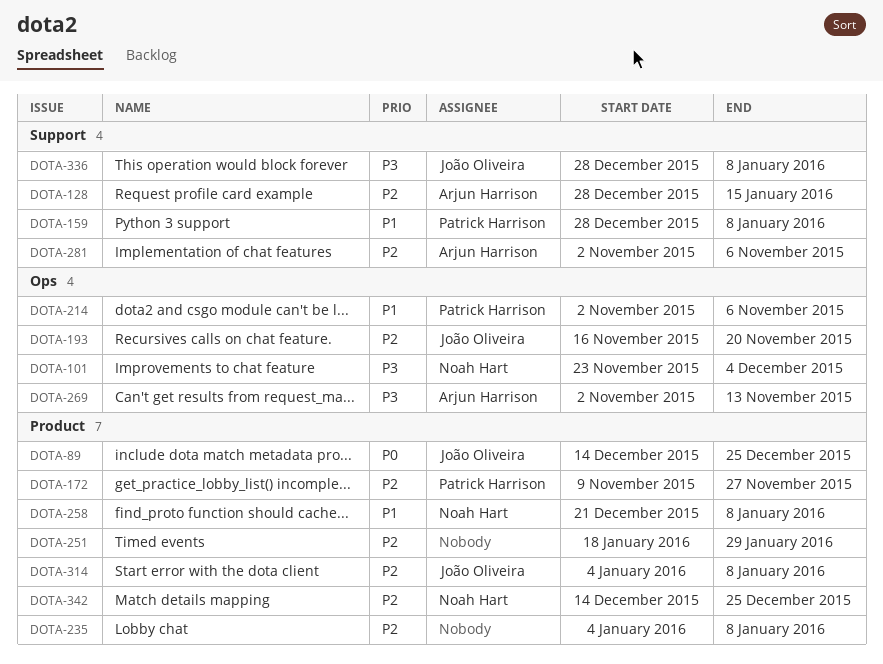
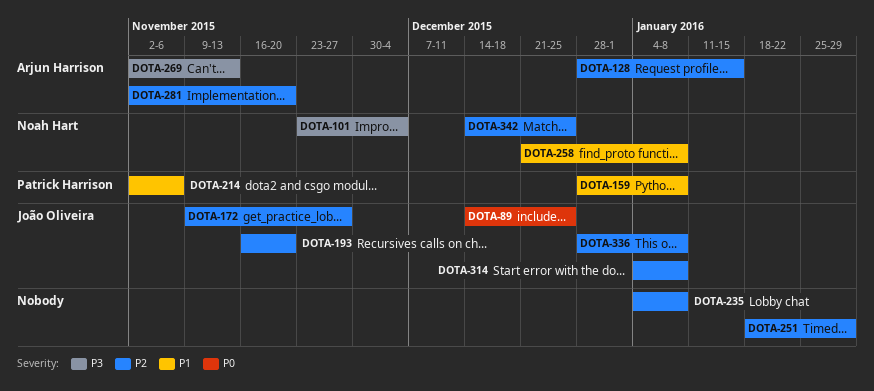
DOTA-172, owner: Patrick Harrison -> João Oliveira
DOTA-281, due: Nov 6 -> Nov 20
DOTA-336, priority: P3 -> P2

